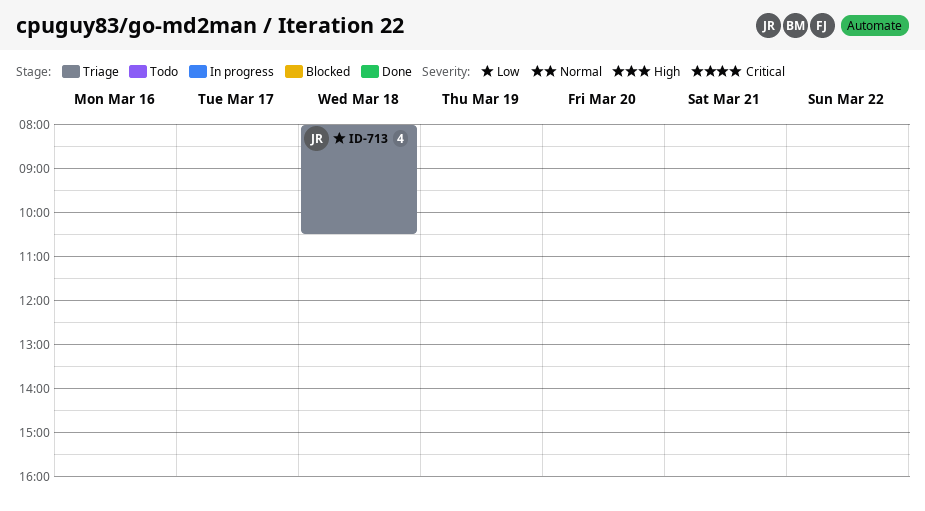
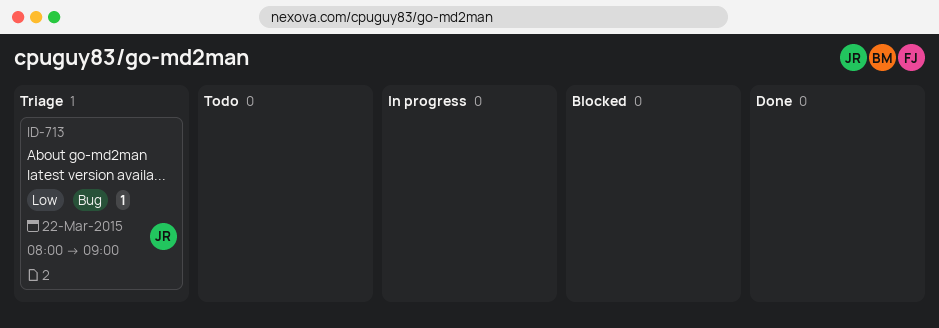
ID-713, estimate: 4 -> 1
ID-713, day: Mar 18 -> Mar 22
ID-713, ends: 10:30 -> 09:00

